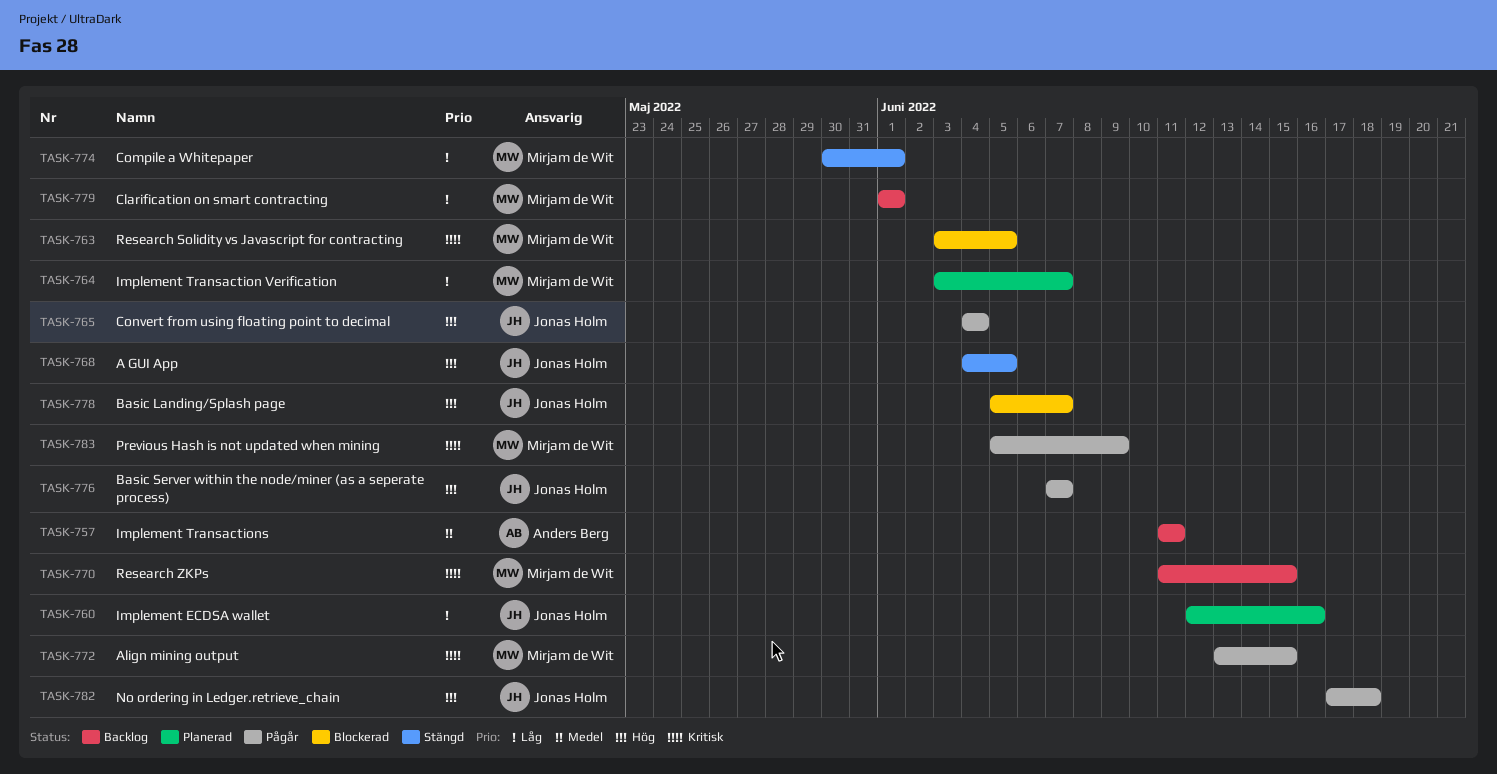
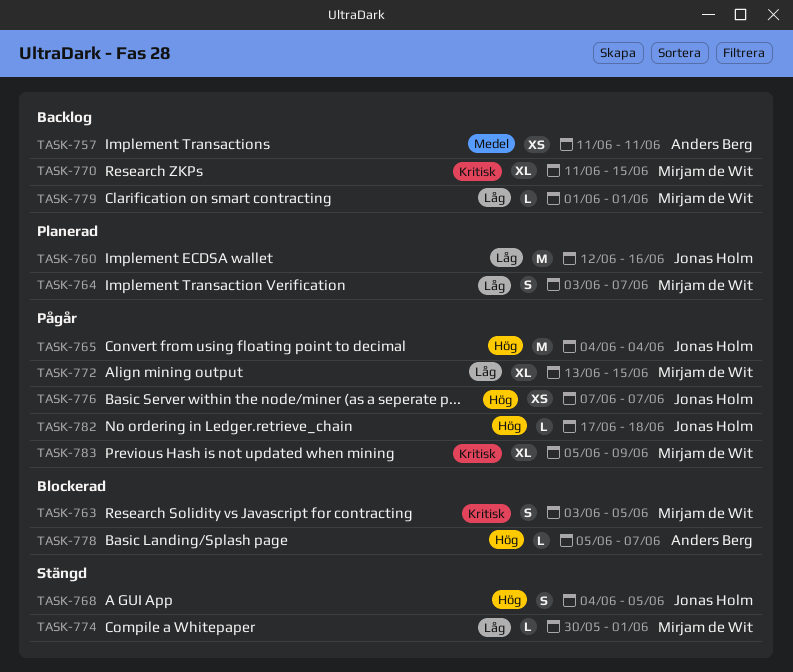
TASK-772, priority: Kritisk -> Låg
TASK-778, owner: Jonas Holm -> Anders Berg

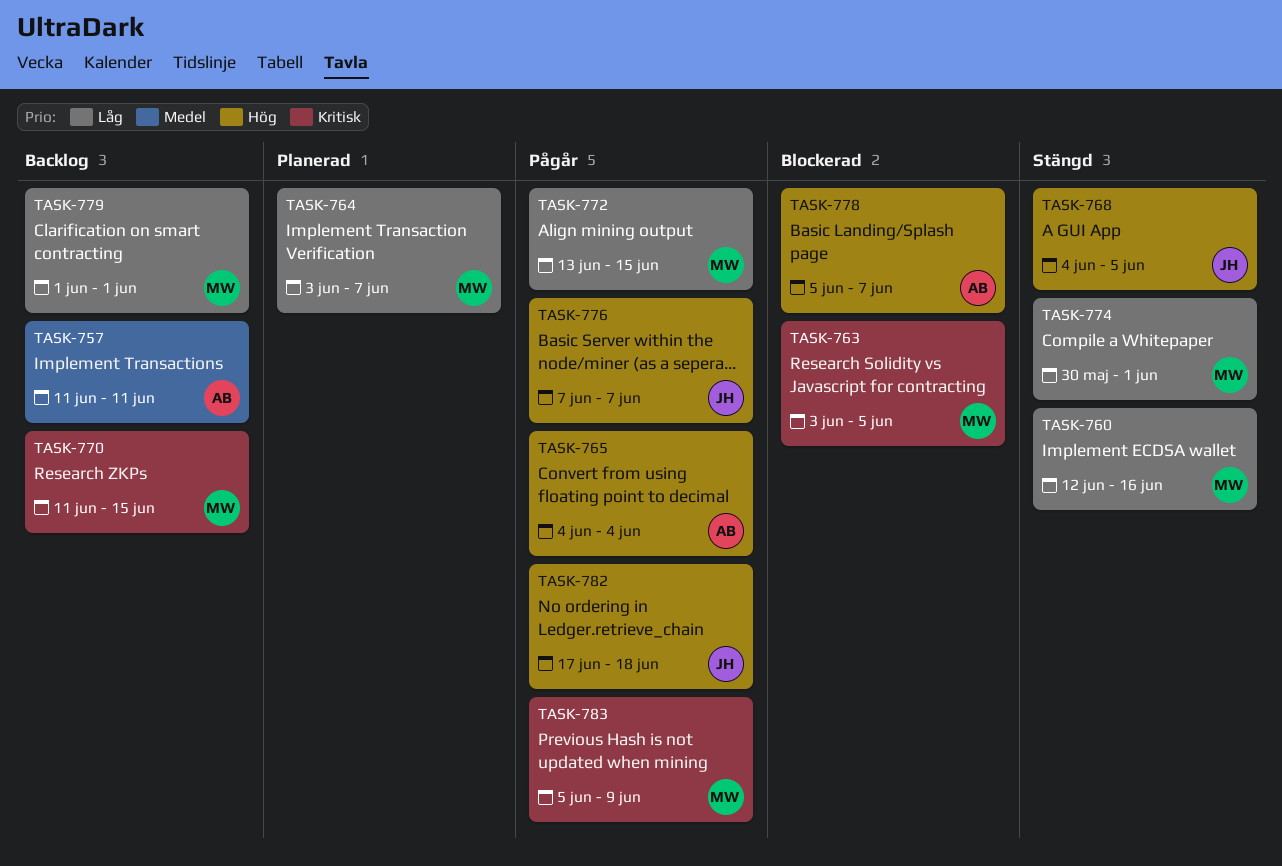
TASK-760, status: Planerad -> Stängd
TASK-760, owner: Jonas Holm -> Mirjam de Wit
TASK-765, owner: Jonas Holm -> Anders Berg

